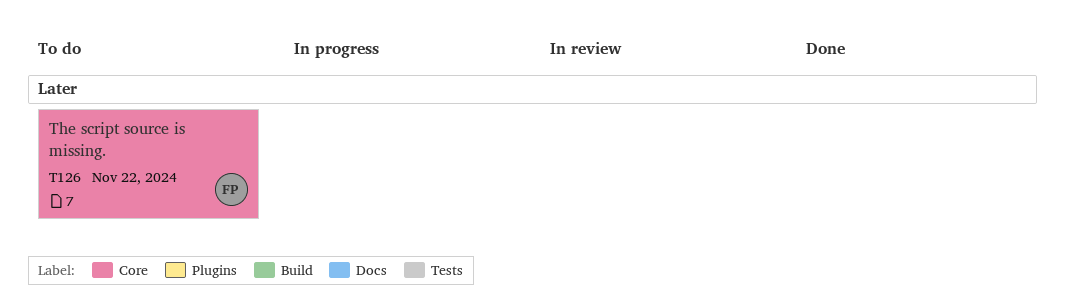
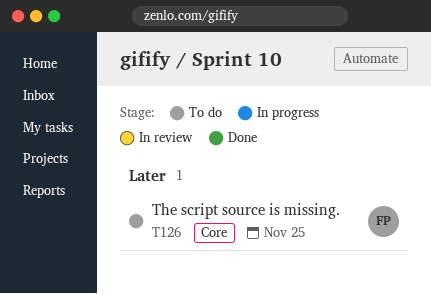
T126, due: Nov 22 -> Nov 25

